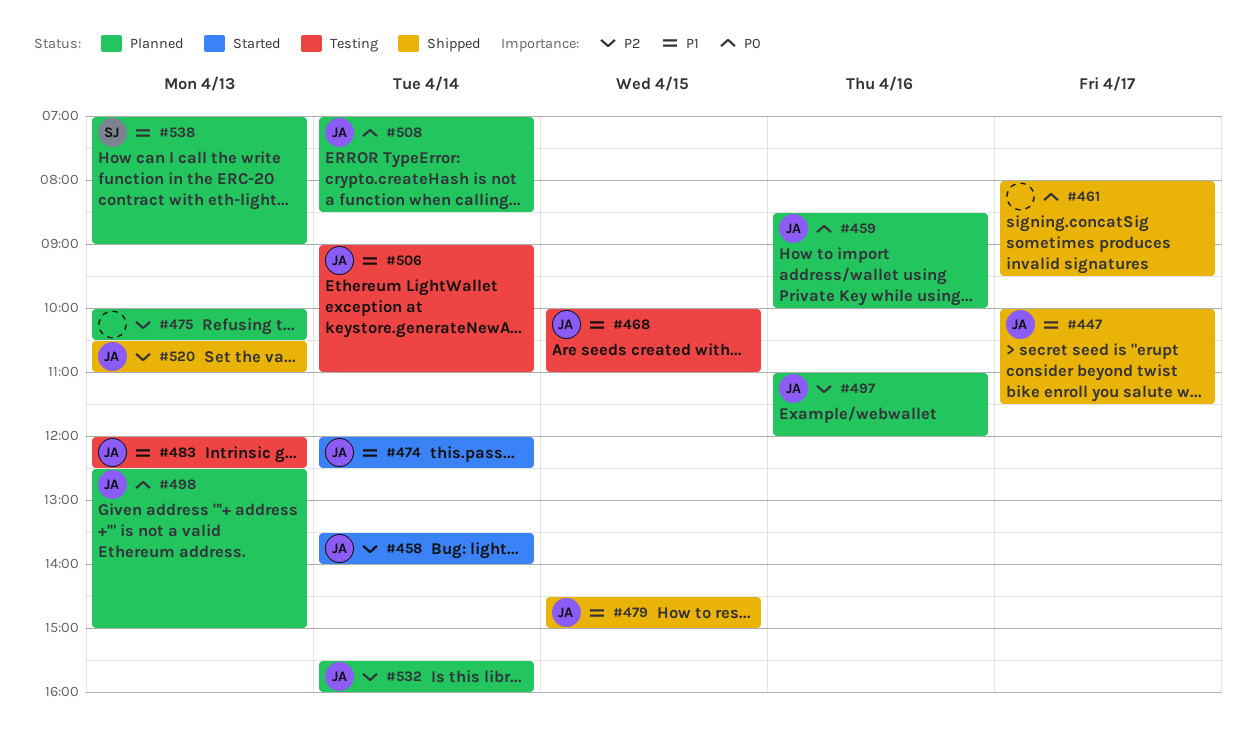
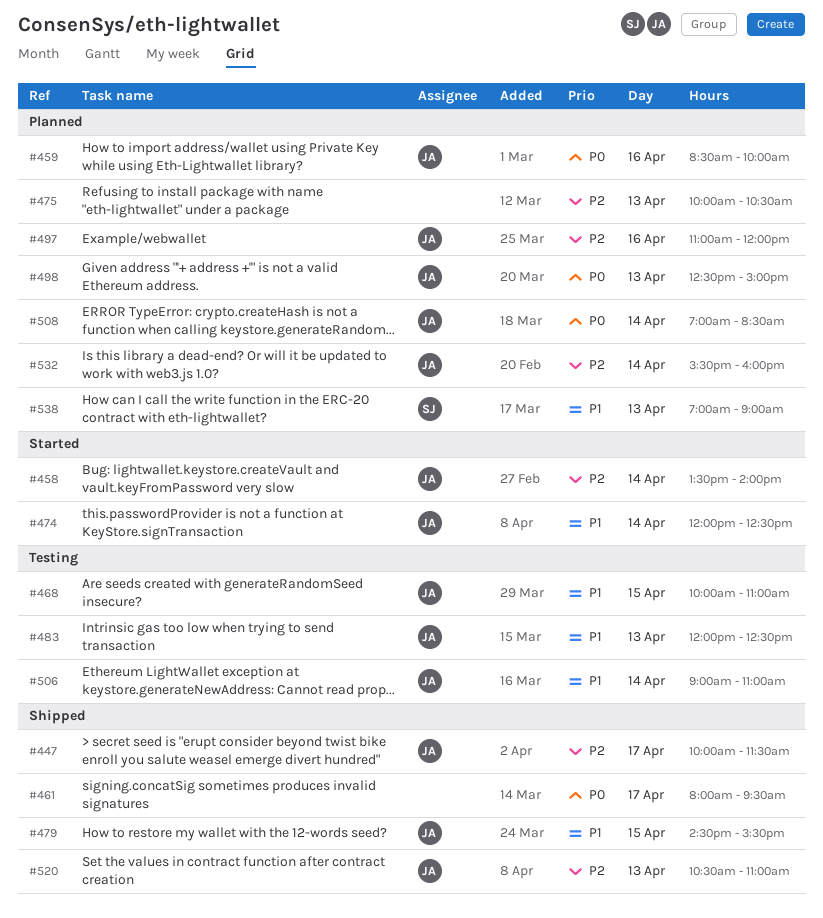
#447, priority: P1 -> P2
#479, ends: 15:00 -> 15:30

